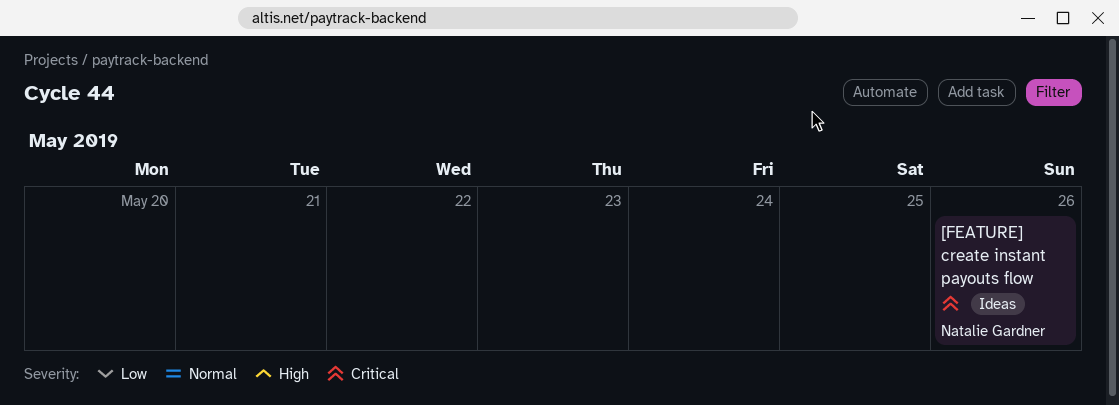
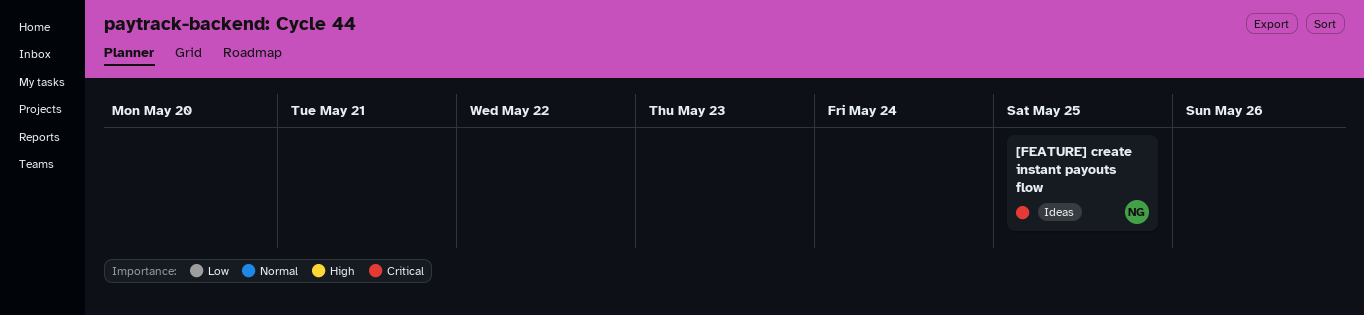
[FEATURE] create instant payouts flow, due: May 26 -> May 25

